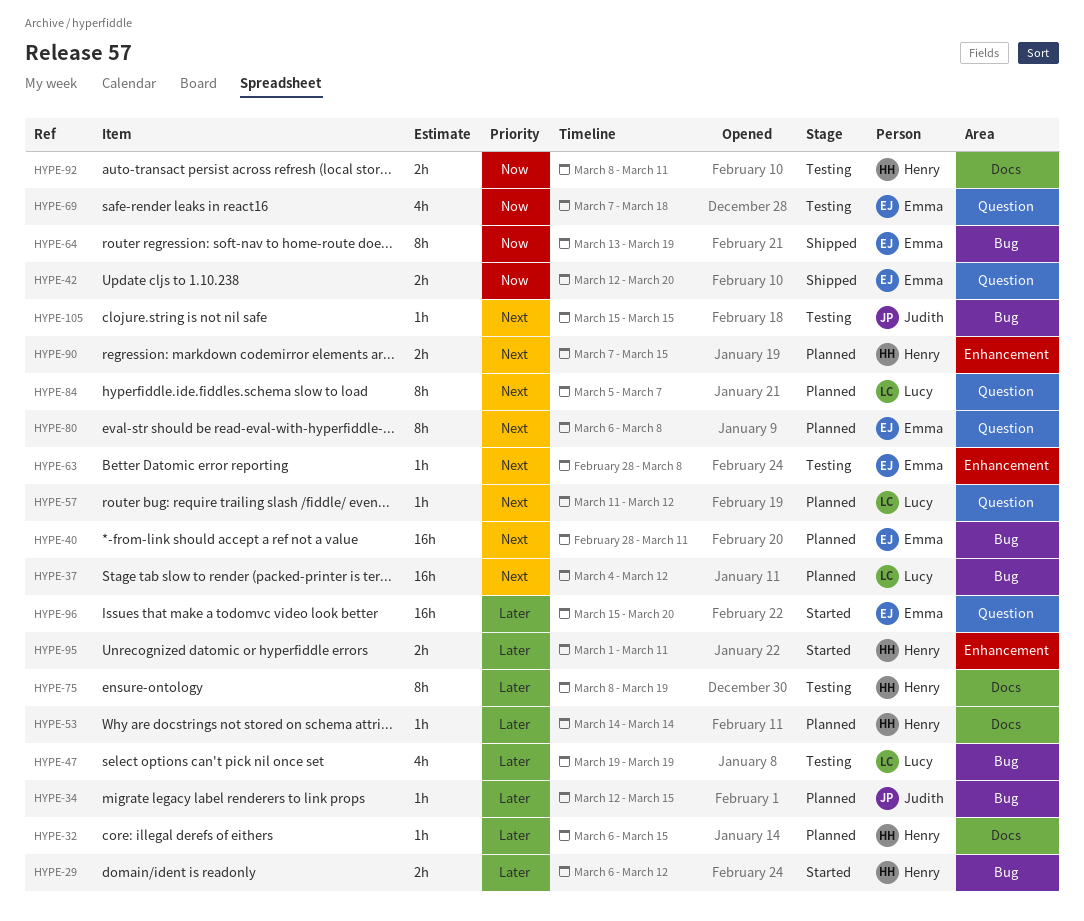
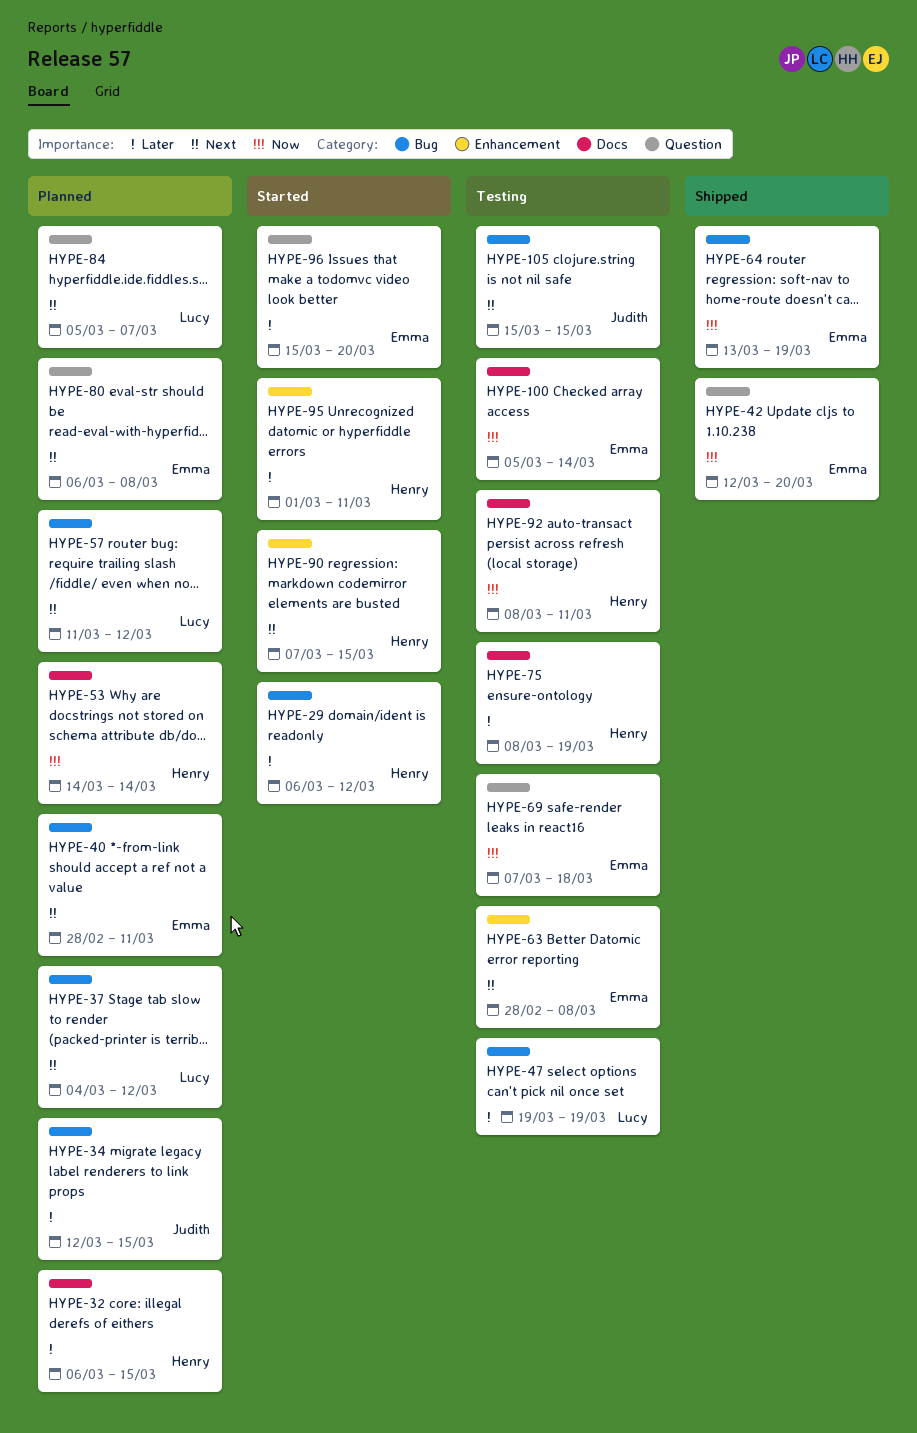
HYPE-53, priority: Later -> Now
HYPE-57, label: Question -> Bug
HYPE-90, status: Planned -> Started
HYPE-100: none -> present

